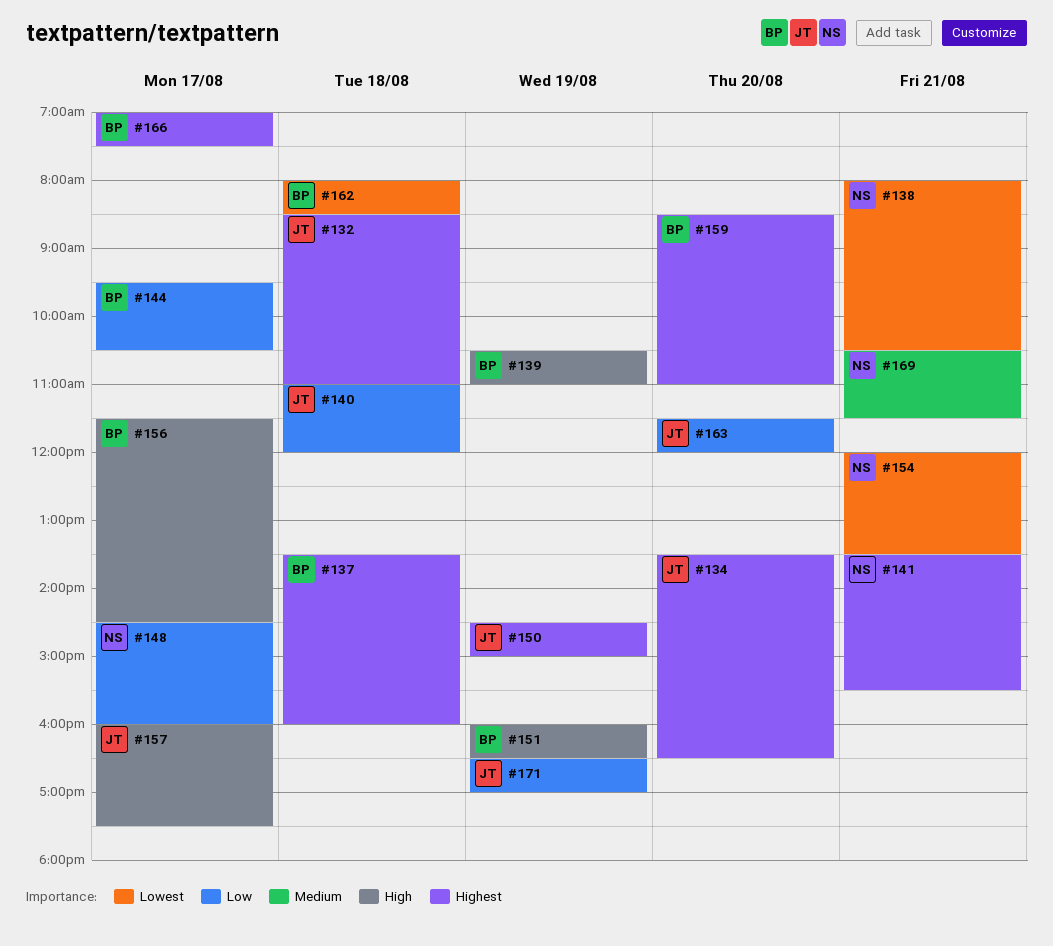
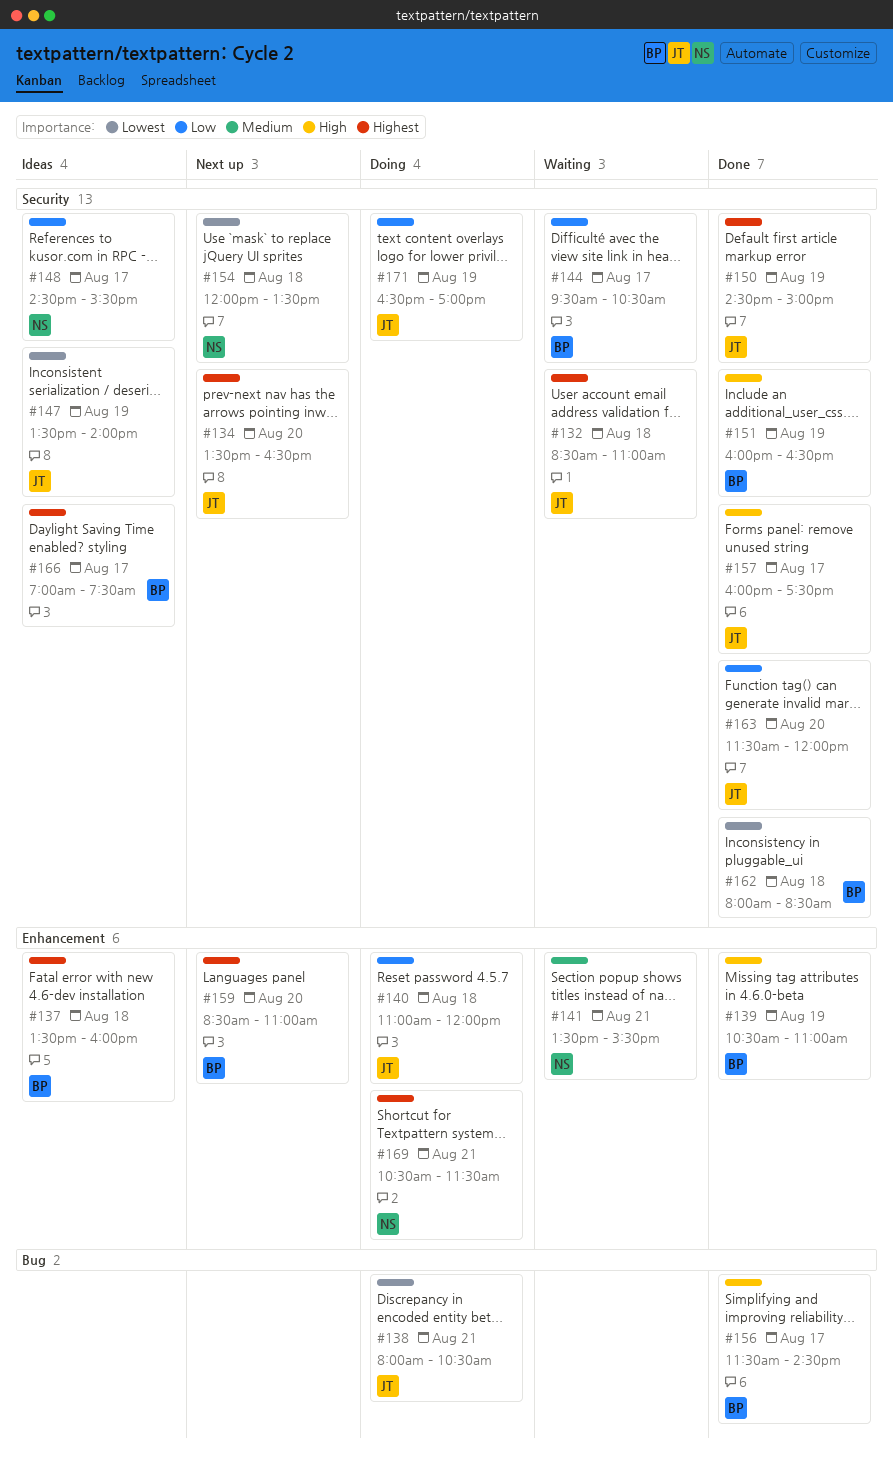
#138, owner: NS -> JT
#141, priority: Highest -> Medium
#147: none -> present
#148, ends: 16:00 -> 15:30
#154, day: Aug 21 -> Aug 18
#169, priority: Medium -> Highest

